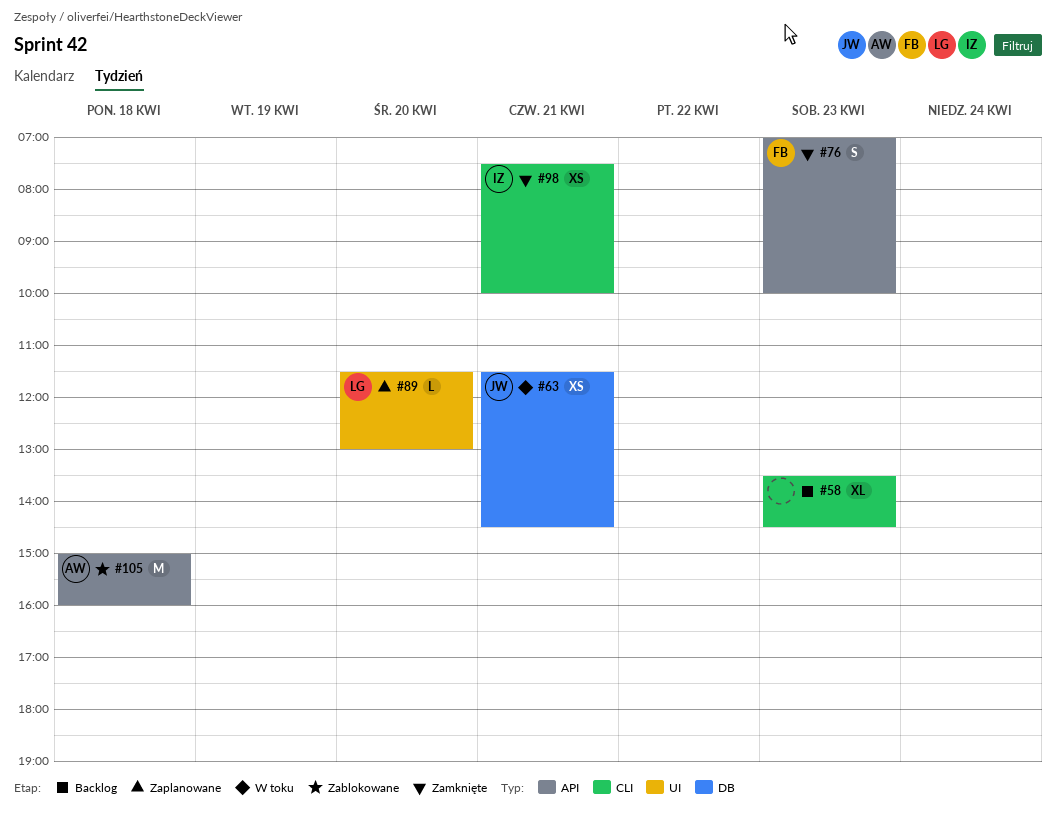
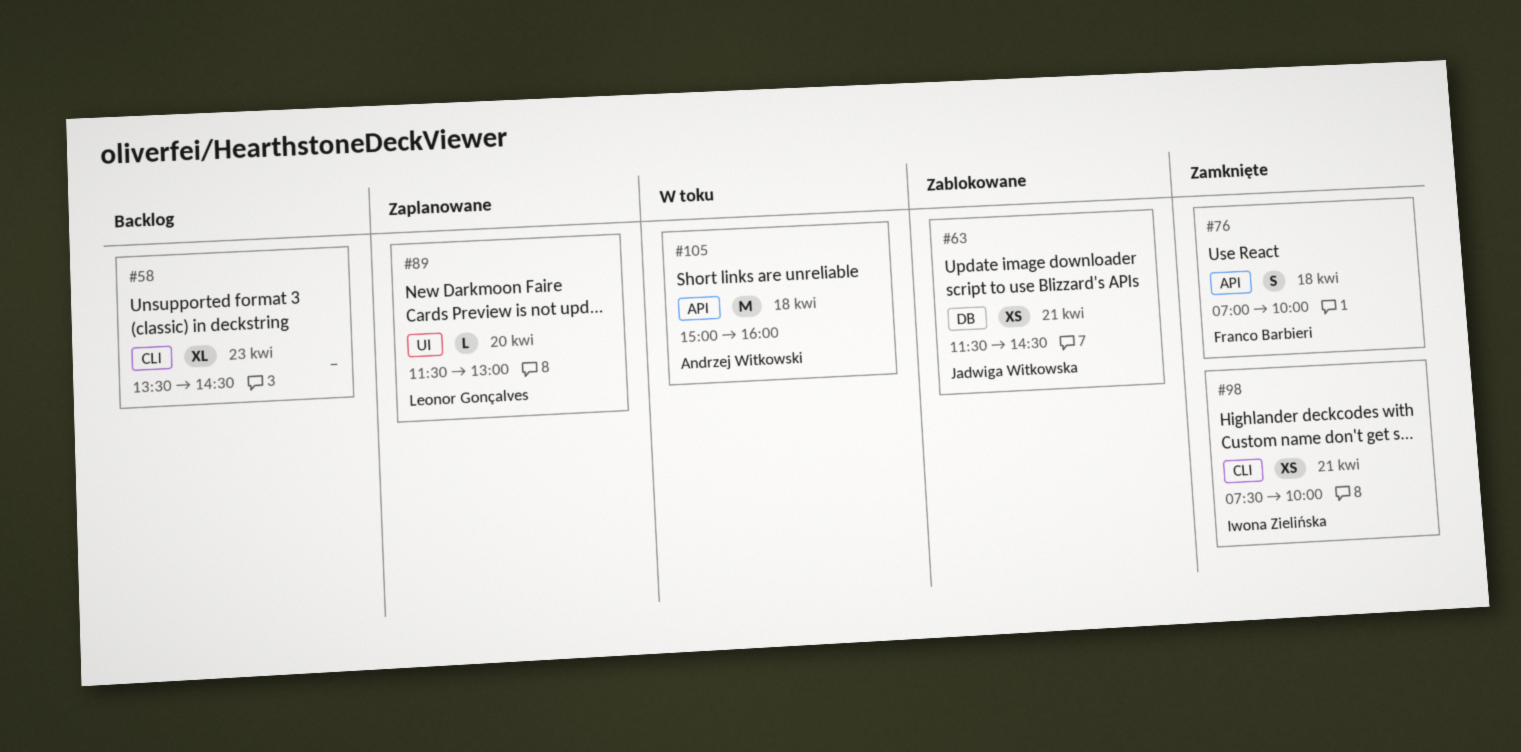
#63, status: W toku -> Zablokowane
#76, day: Apr 23 -> Apr 18
#105, status: Zablokowane -> W toku

